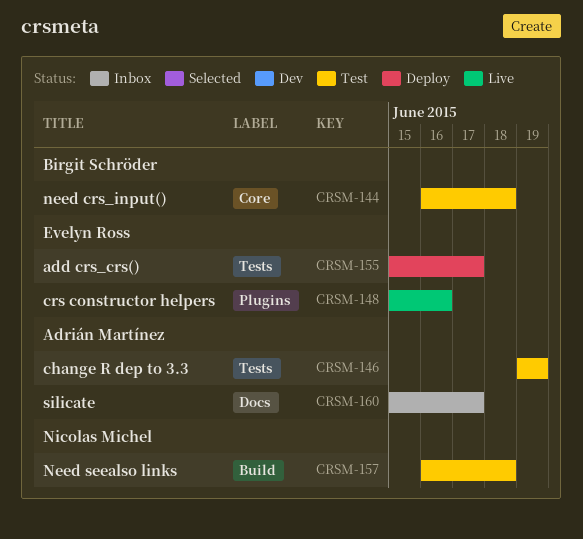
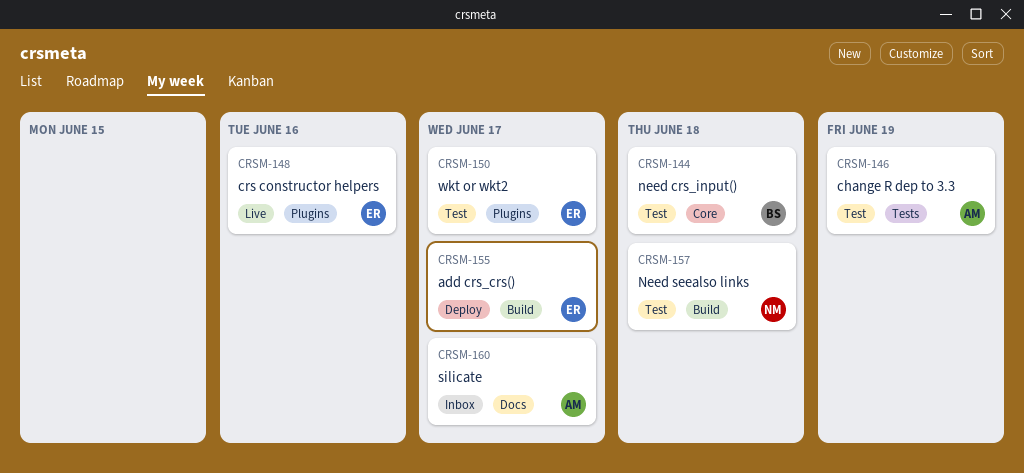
CRSM-150: none -> present
CRSM-155, label: Tests -> Build

